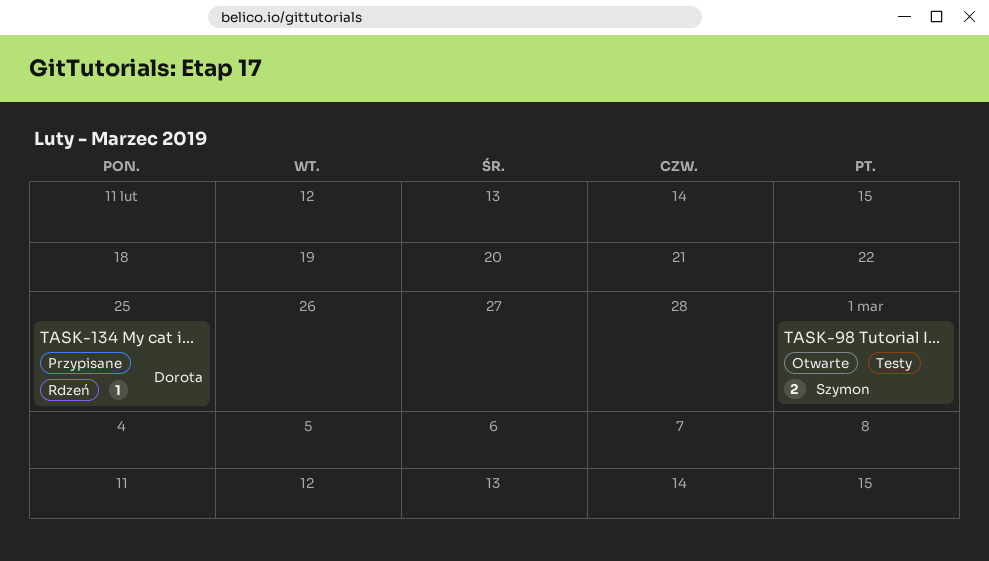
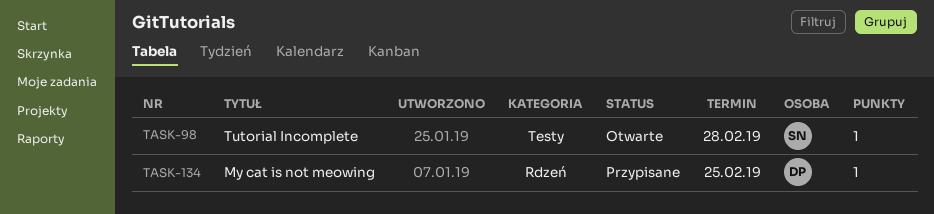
TASK-98, estimate: 2 -> 1
TASK-98, due: Mar 1 -> Feb 28

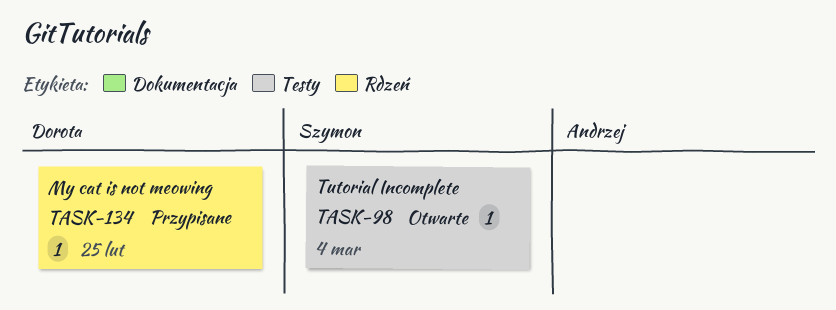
TASK-98, due: Feb 28 -> Mar 4

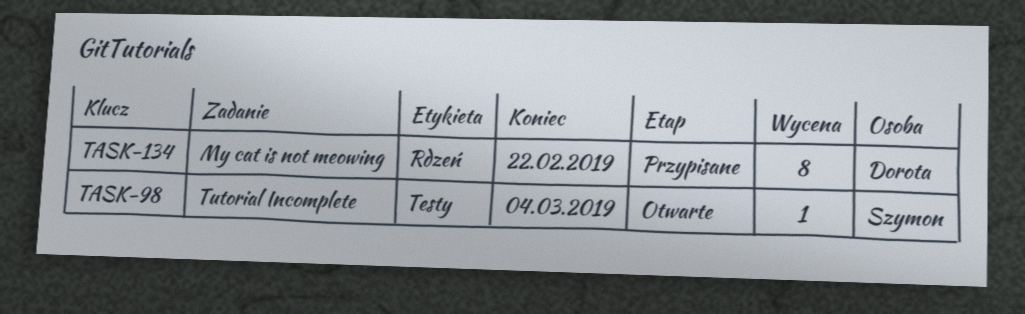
TASK-134, estimate: 1 -> 8
TASK-134, due: Feb 25 -> Feb 22

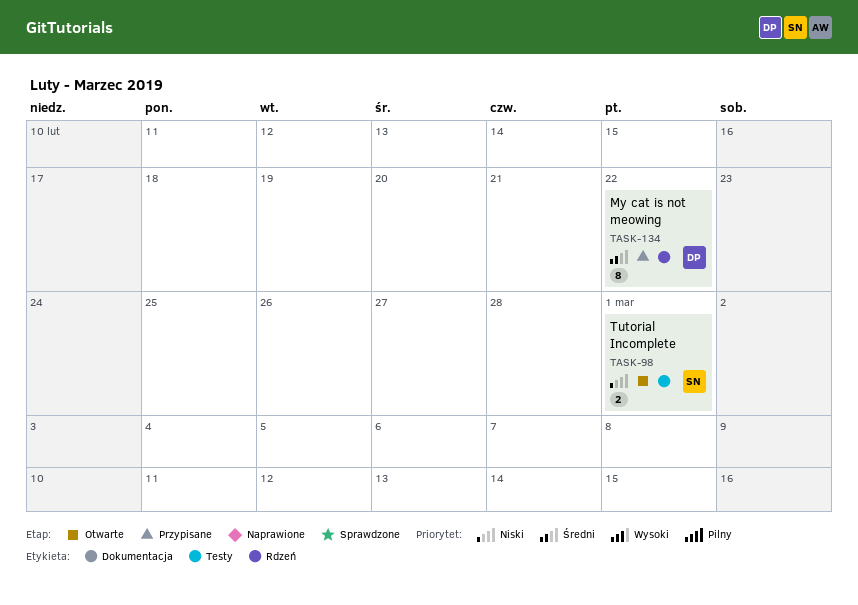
TASK-98, estimate: 1 -> 2
TASK-98, due: Mar 4 -> Mar 1

